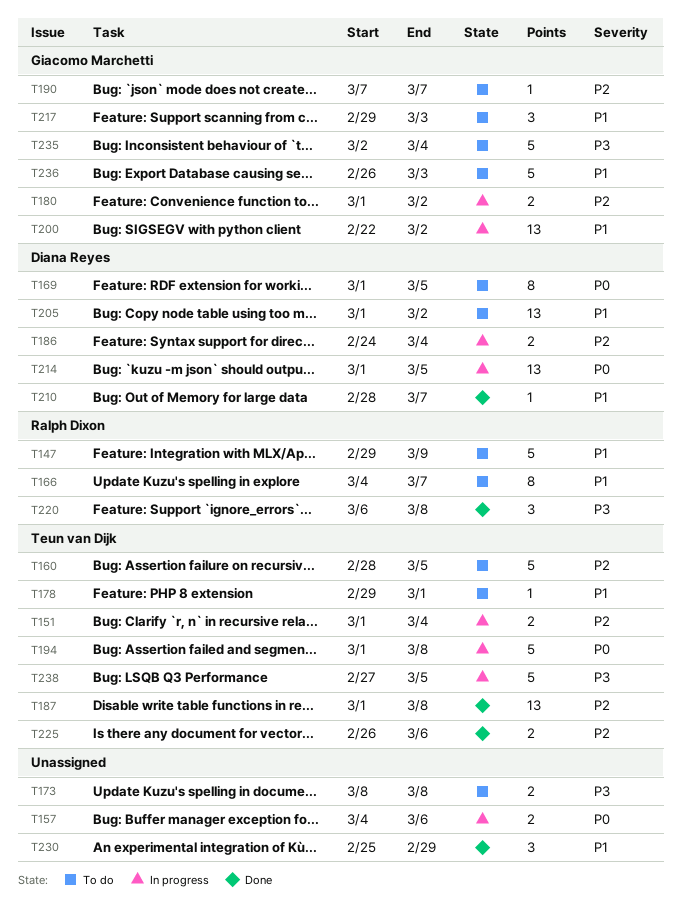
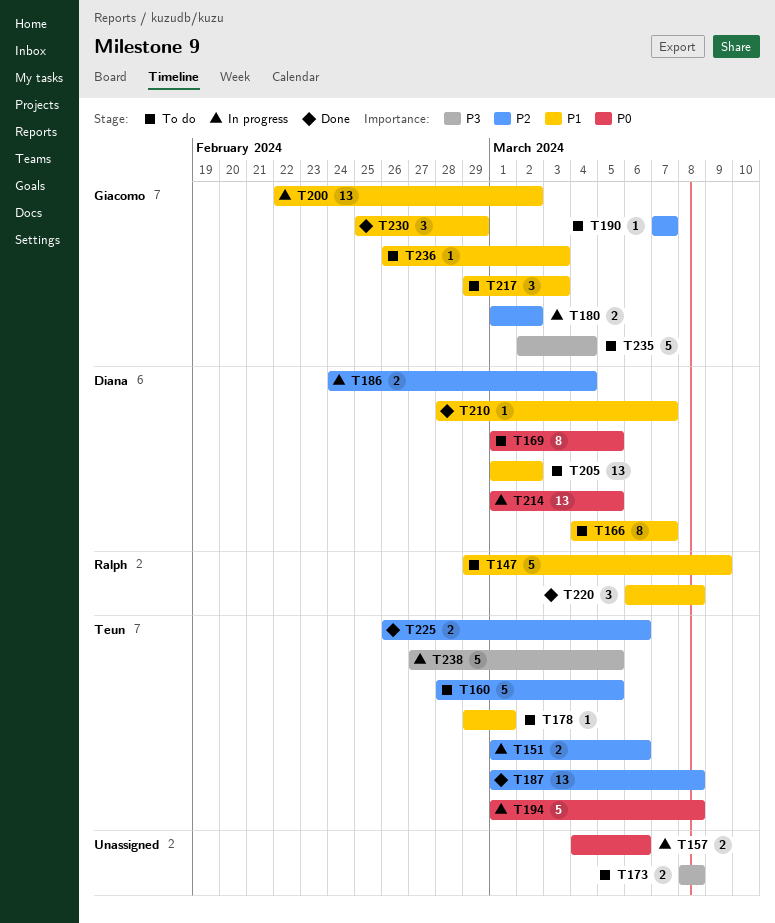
T151, due: Mar 4 -> Mar 6
T166, owner: Ralph Dixon -> Diana Reyes
T220, priority: P3 -> P1
T230, owner: none -> Giacomo Marchetti
T236, estimate: 5 -> 1

